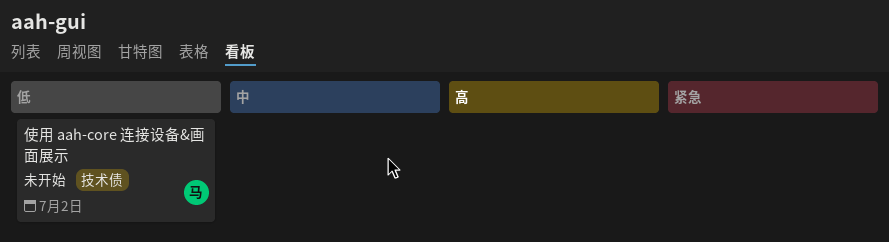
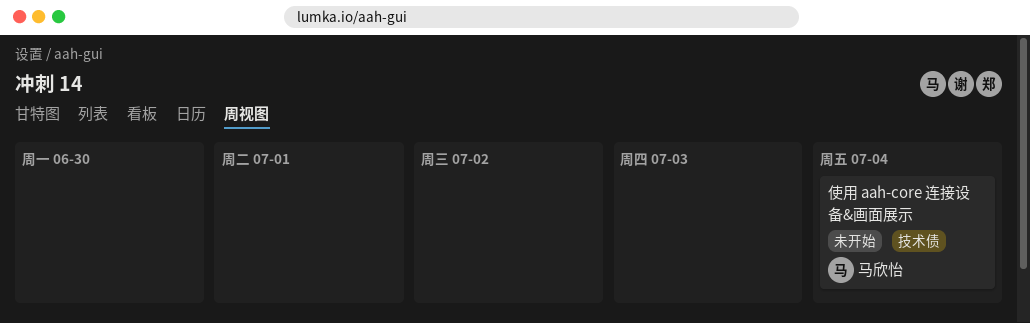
使用 aah-core 连接设备&画面展示, due: Jul 2 -> Jul 4

